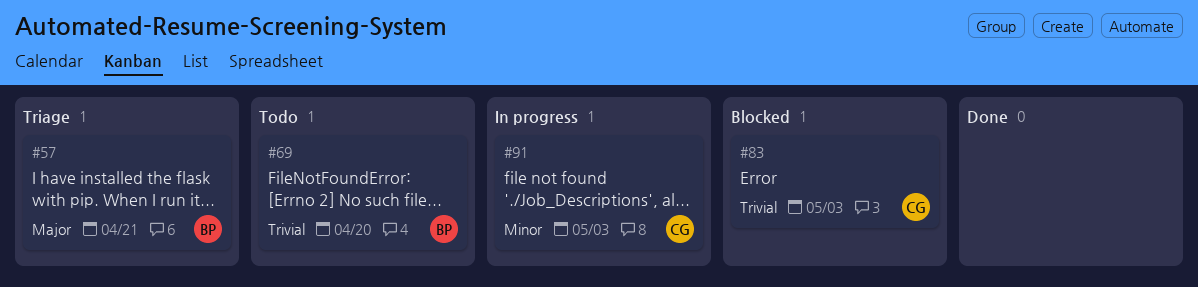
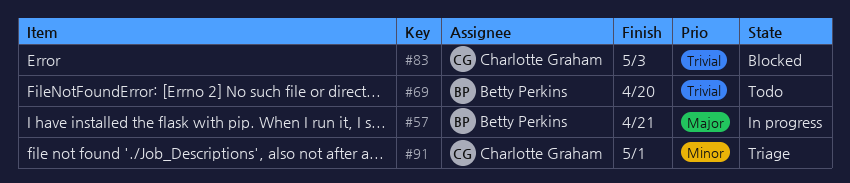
#57, status: Triage -> In progress
#91, status: In progress -> Triage
#91, due: May 3 -> May 1

